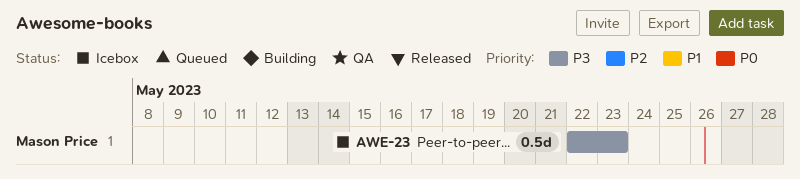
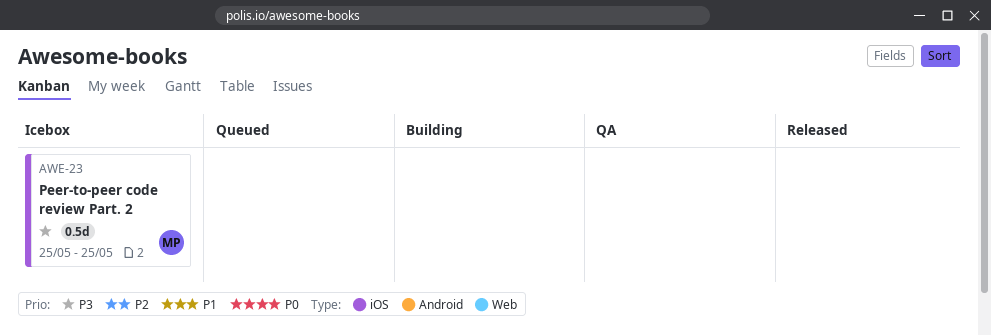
AWE-23, start: May 22 -> May 25
AWE-23, due: May 23 -> May 25

